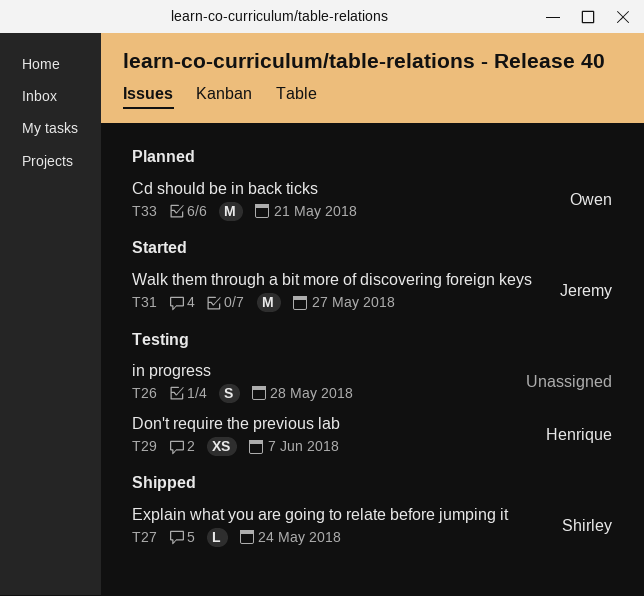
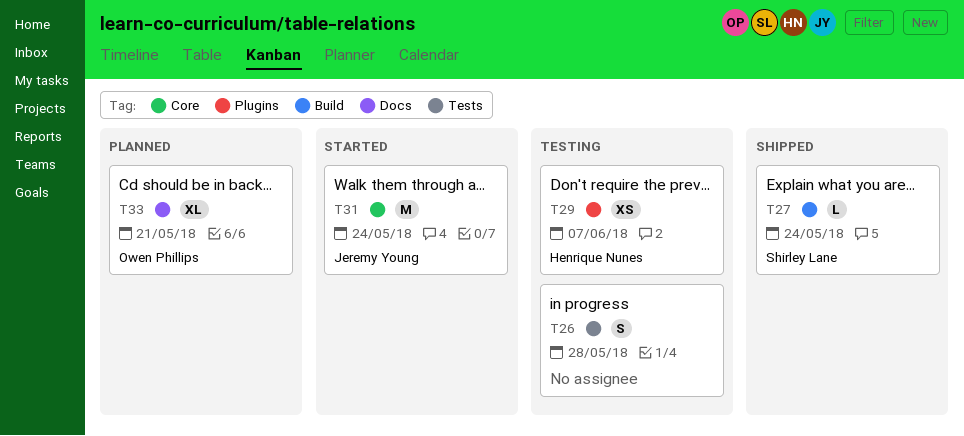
T31, due: May 27 -> May 24
T33, estimate: M -> XL

